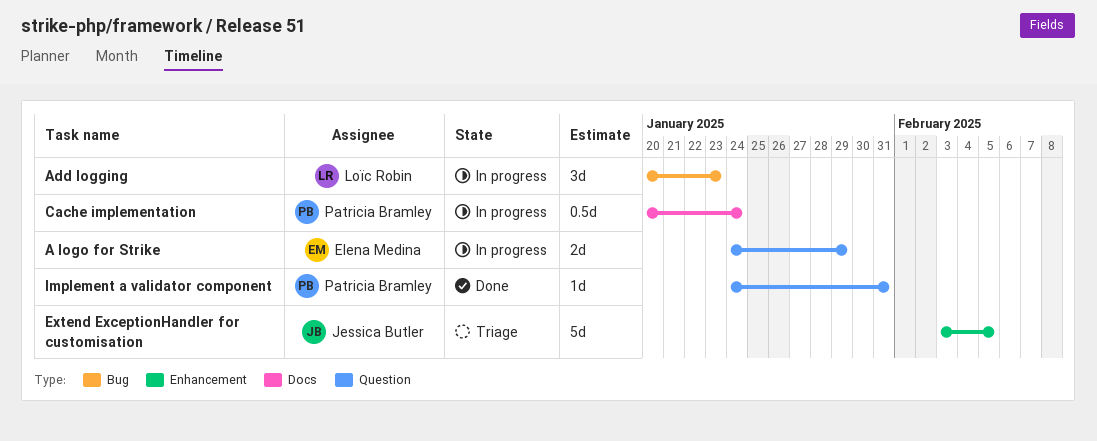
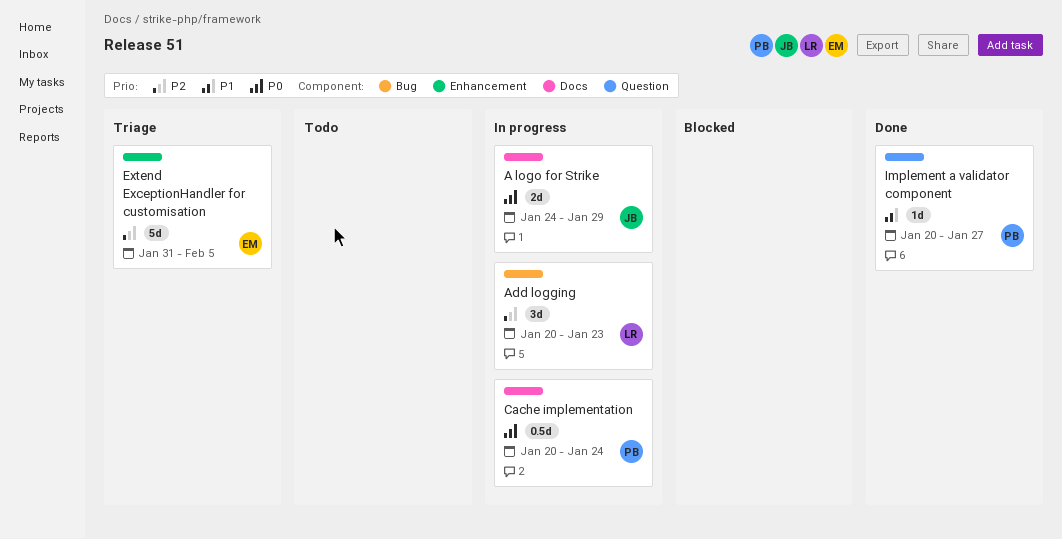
A logo for Strike, owner: Elena Medina -> Jessica Butler
A logo for Strike, label: Question -> Docs
Extend ExceptionHandler for customisation, owner: Jessica Butler -> Elena Medina
Extend ExceptionHandler for customisation, start: Feb 3 -> Jan 31
Implement a validator component, start: Jan 24 -> Jan 20
Implement a validator component, due: Jan 31 -> Jan 27

